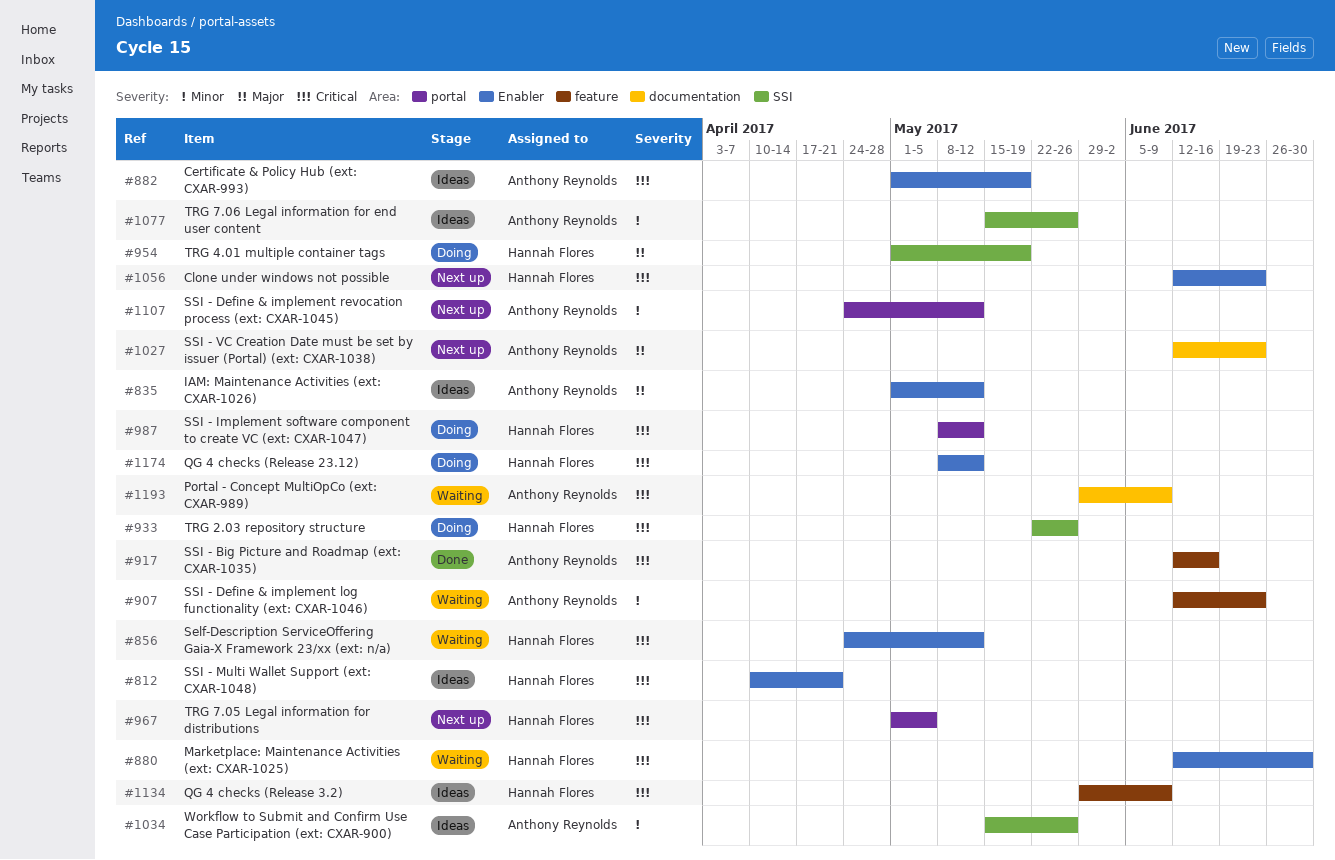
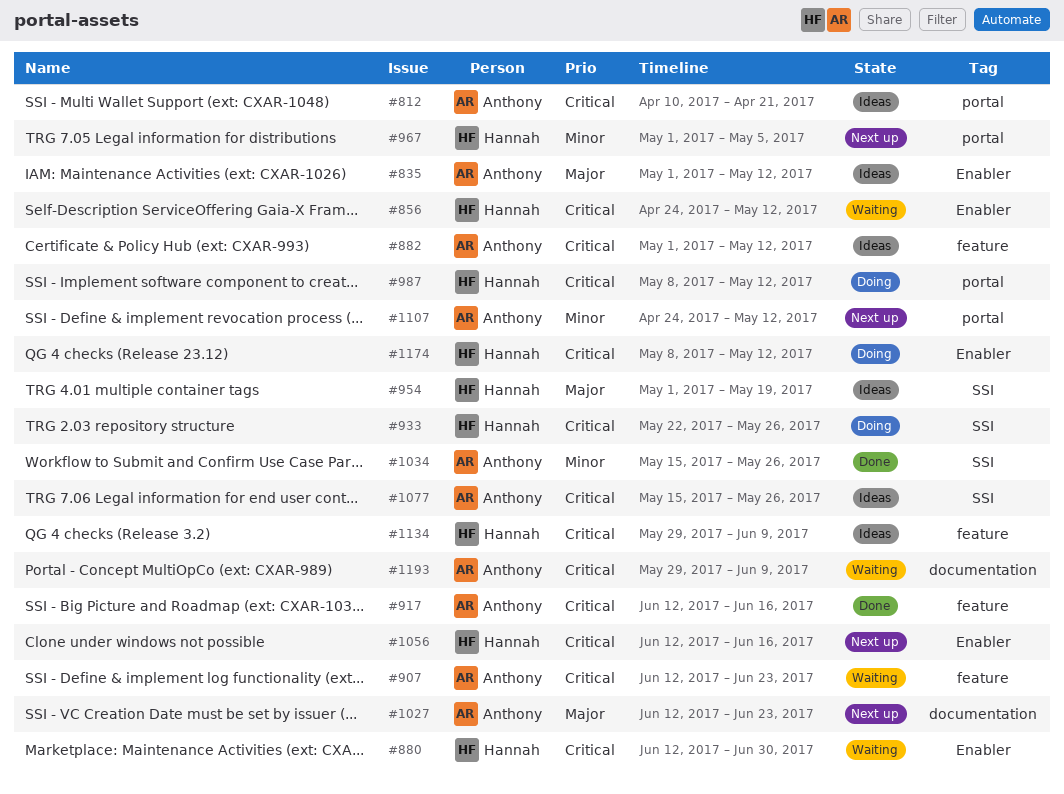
#812, owner: Hannah Flores -> Anthony Reynolds
#812, label: Enabler -> portal
#882, label: Enabler -> feature
#882, due: May 19 -> May 12
#907, priority: Minor -> Critical
#954, status: Doing -> Ideas
#967, priority: Critical -> Minor
#1034, status: Ideas -> Done
#1056, due: Jun 23 -> Jun 16
#1077, priority: Minor -> Critical

